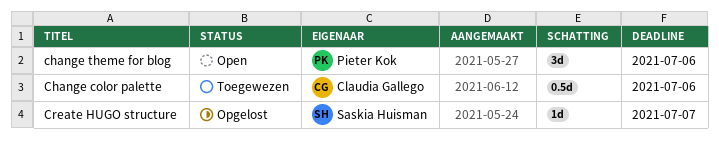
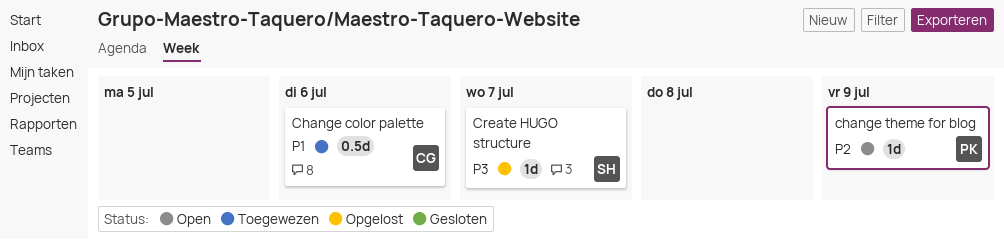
change theme for blog, estimate: 3d -> 1d
change theme for blog, due: Jul 6 -> Jul 9

